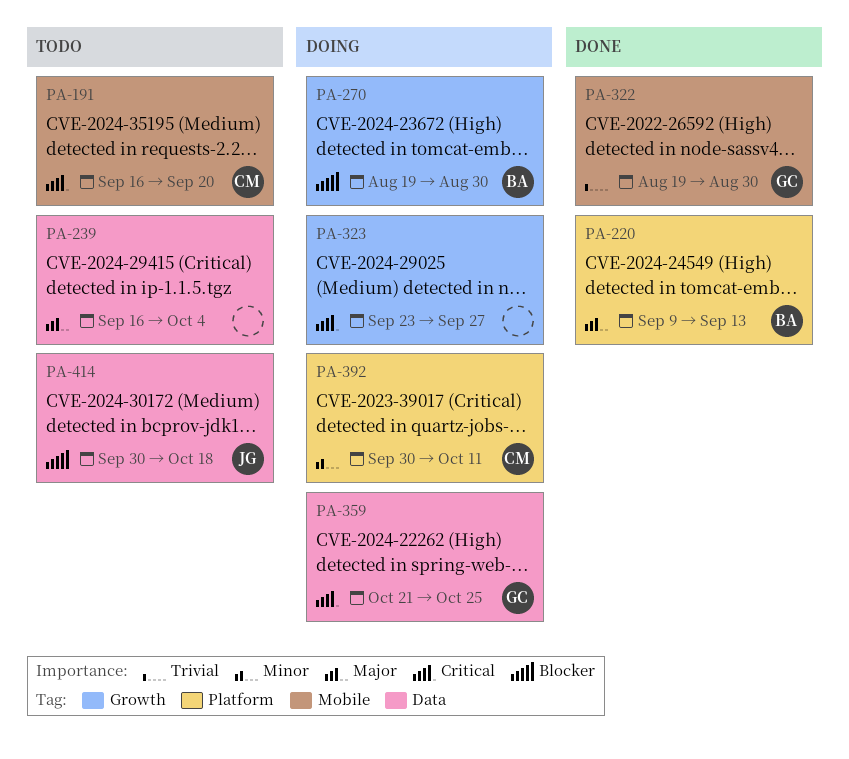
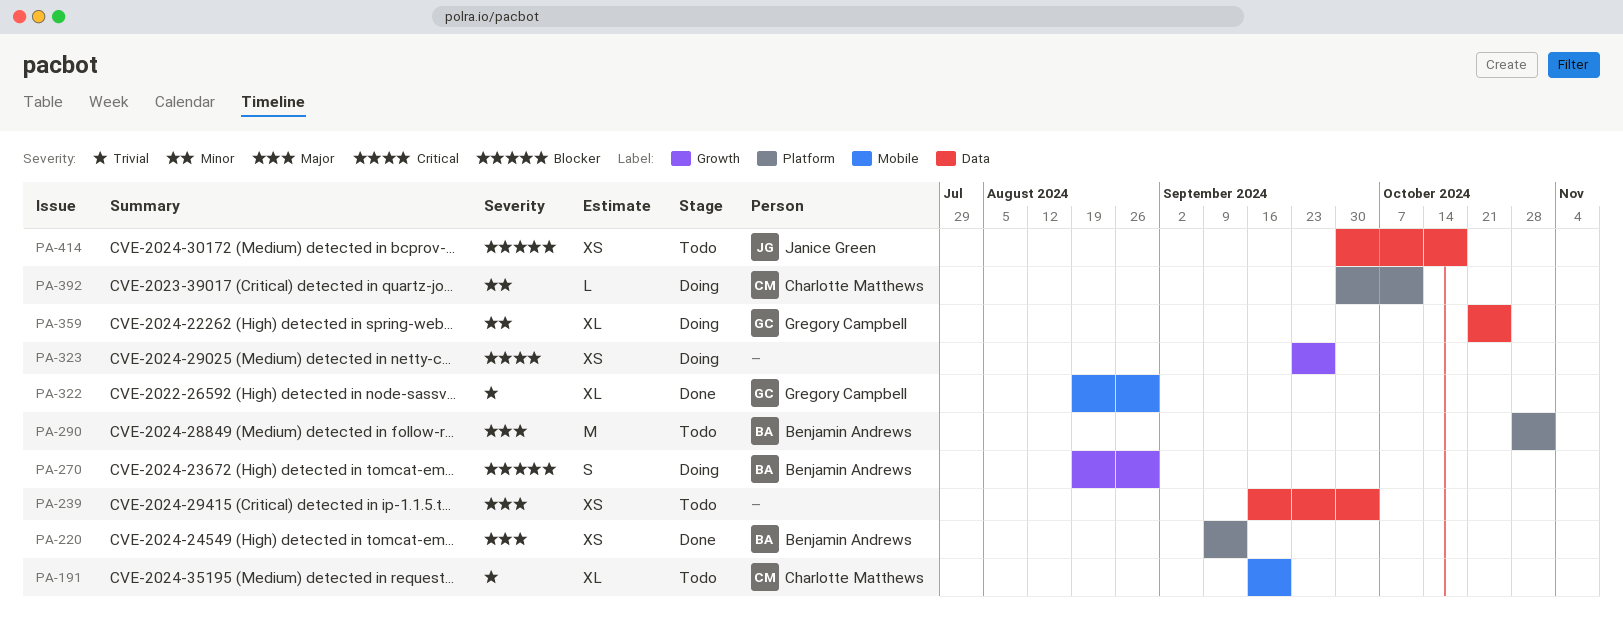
PA-191, priority: Critical -> Trivial
PA-290: none -> present
PA-359, priority: Critical -> Minor

